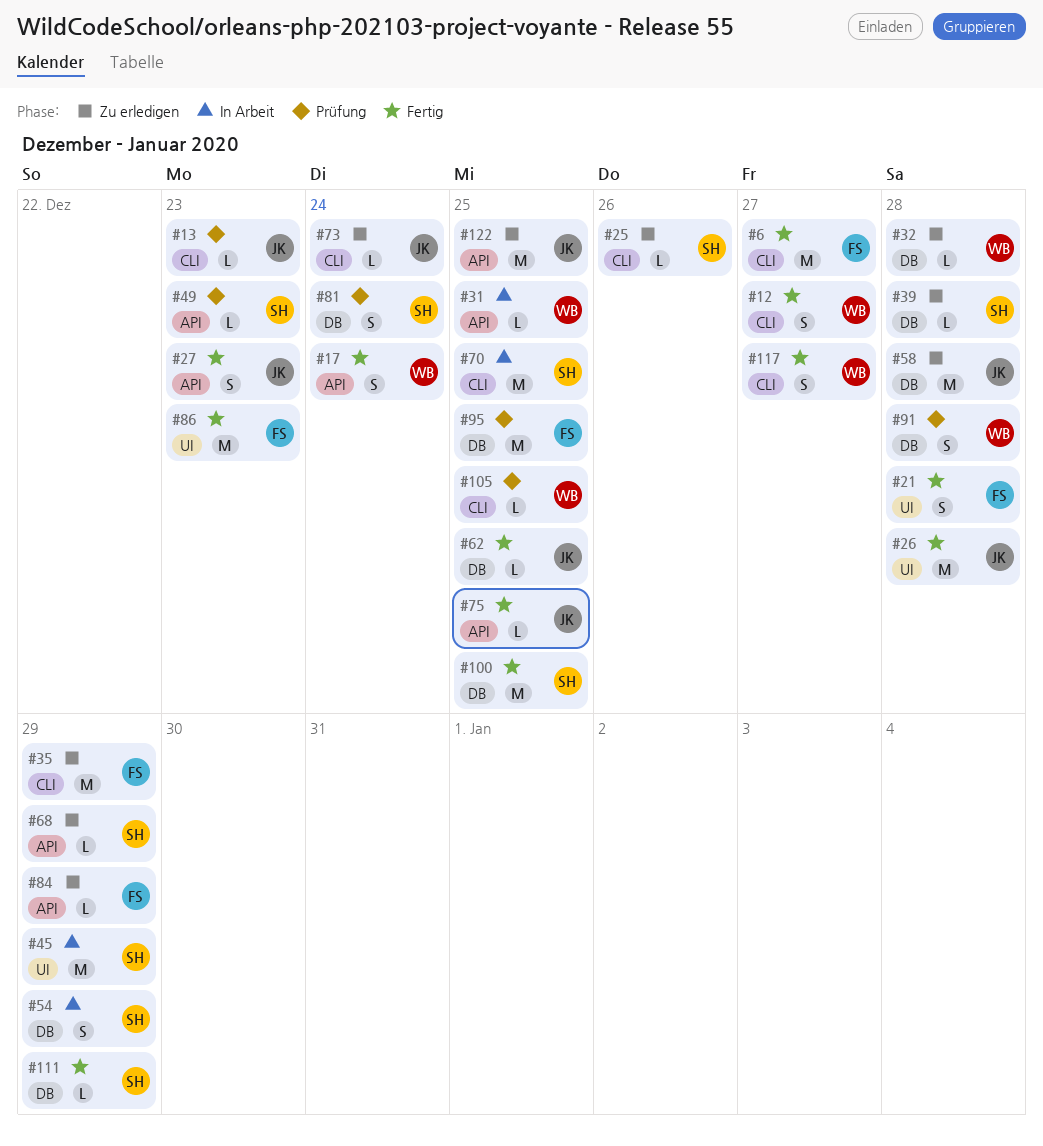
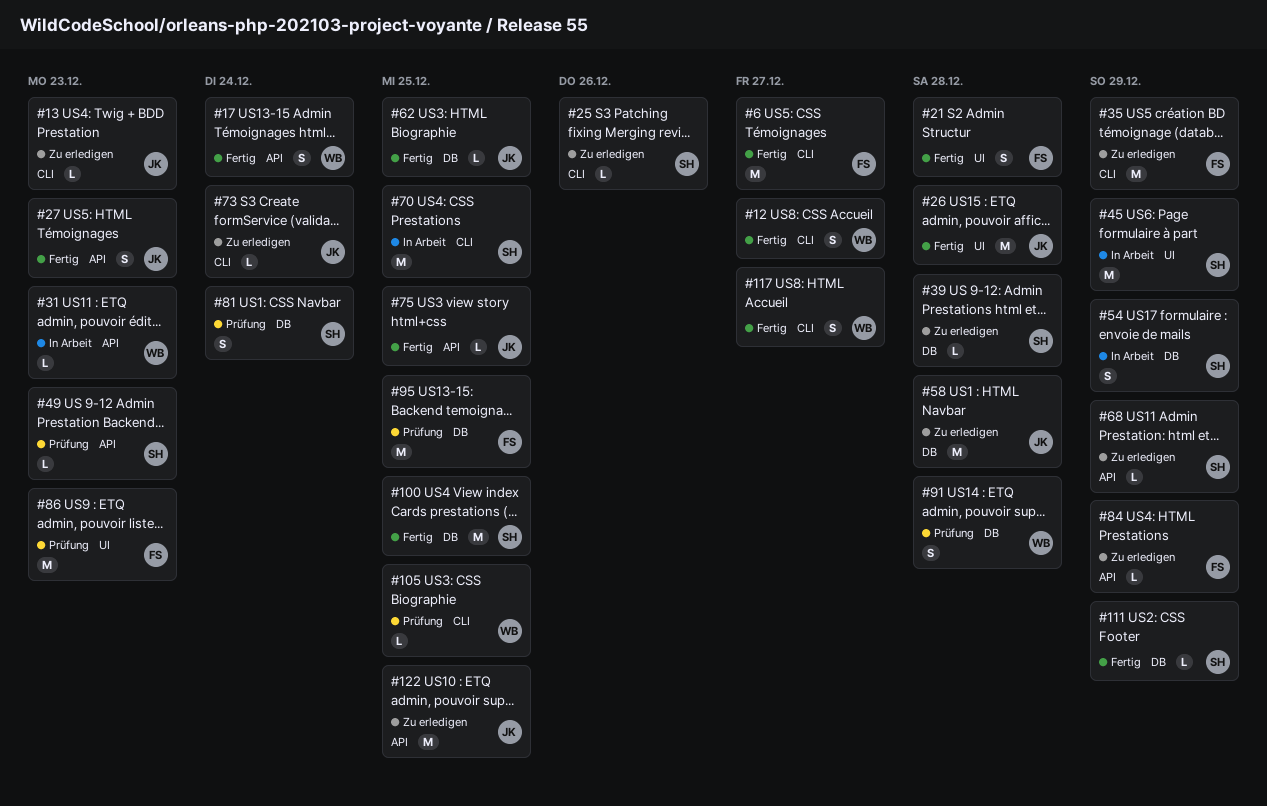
#13, status: Prüfung -> Zu erledigen
#31, due: Dec 25 -> Dec 23
#32: present -> none
#86, status: Fertig -> Prüfung

